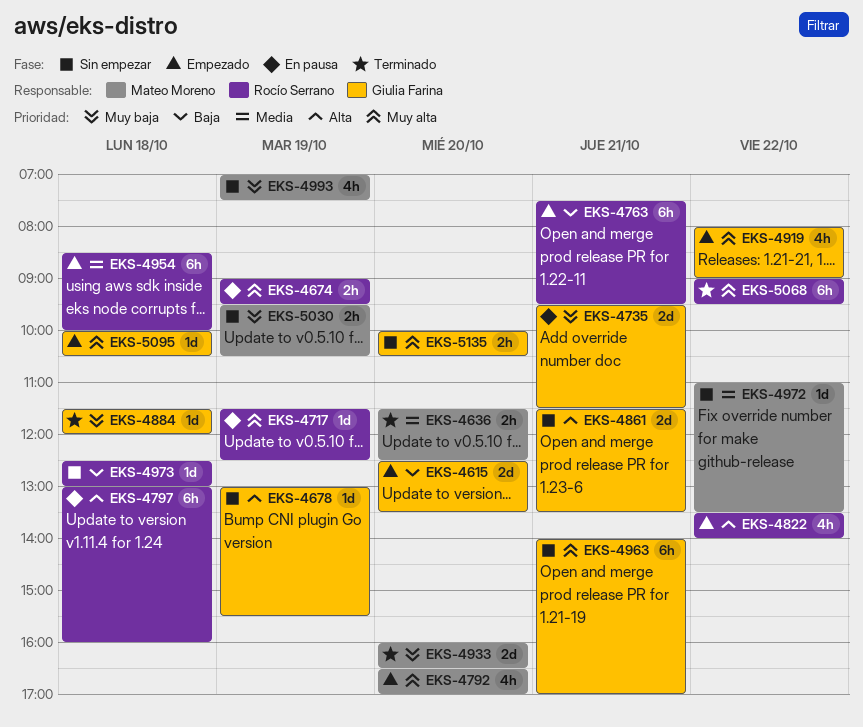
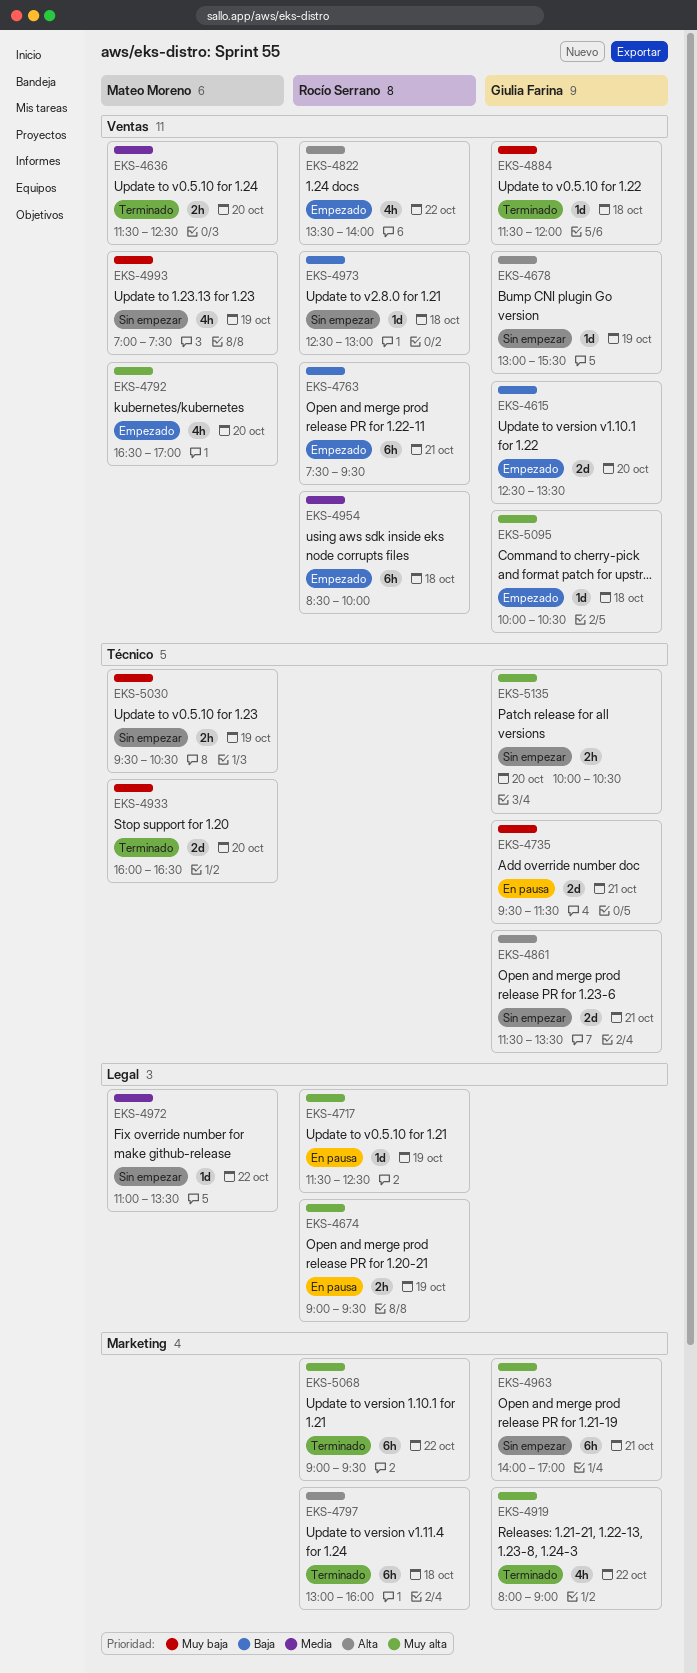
EKS-4797, status: En pausa -> Terminado
EKS-4919, status: Empezado -> Terminado

